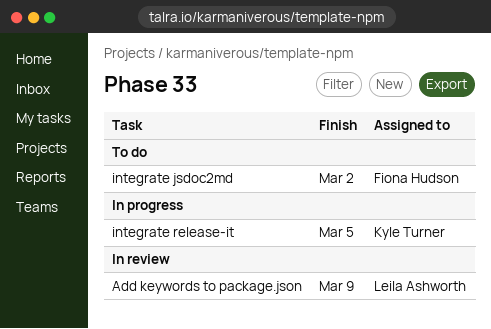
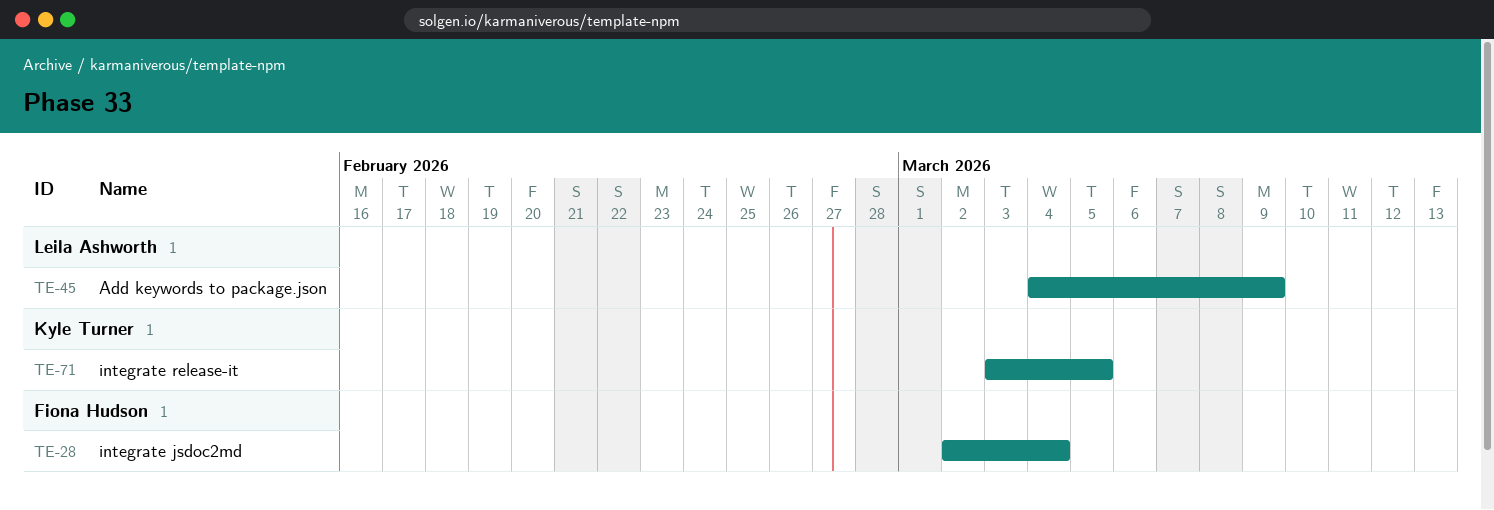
integrate jsdoc2md, due: Mar 2 -> Mar 4

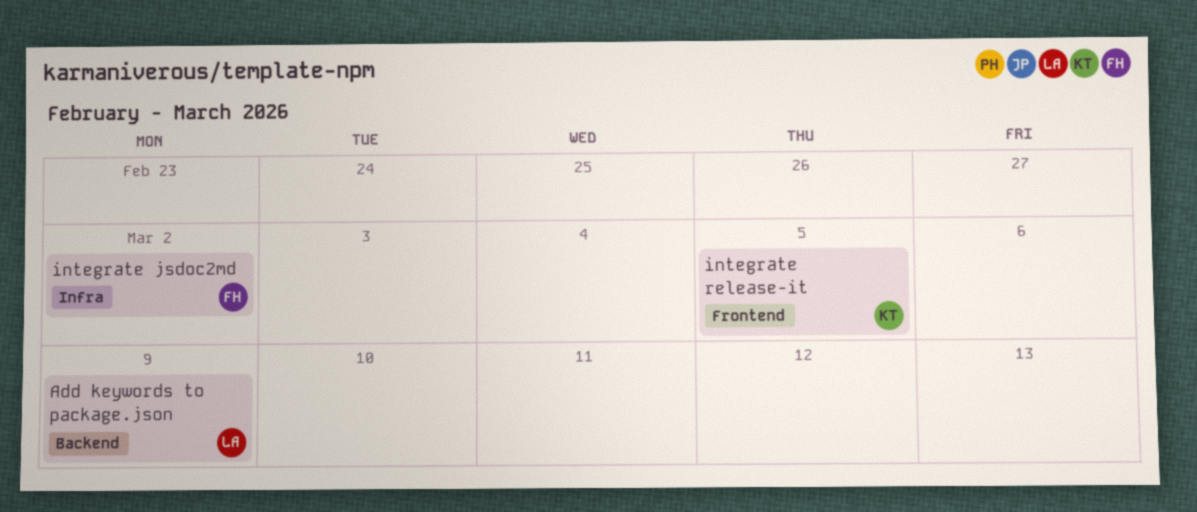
integrate jsdoc2md, due: Mar 4 -> Mar 2

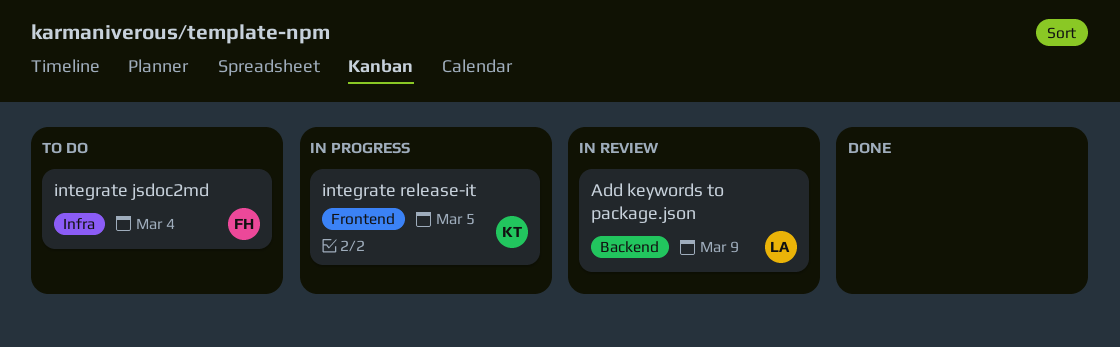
integrate jsdoc2md, due: Mar 2 -> Mar 4

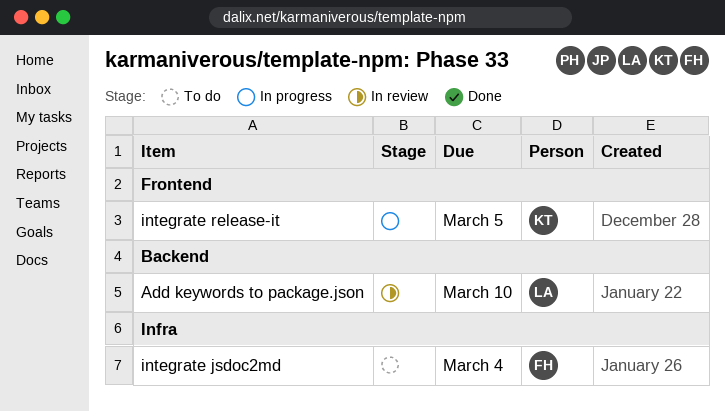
Add keywords to package.json, due: Mar 9 -> Mar 10

